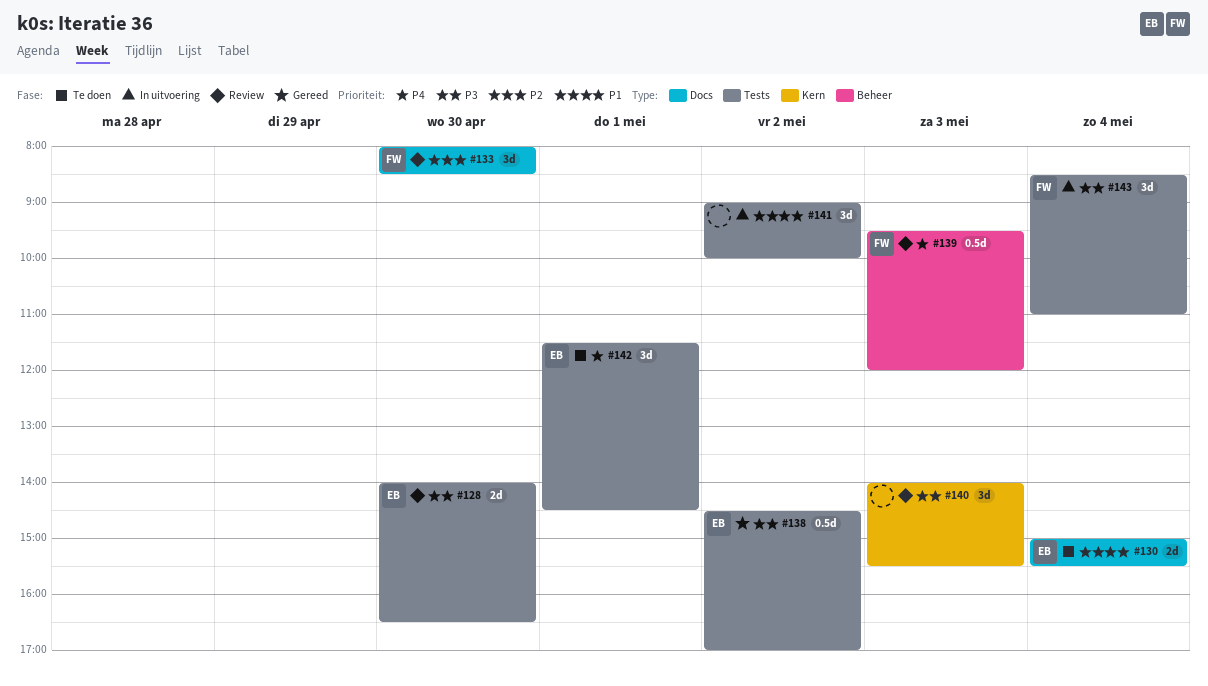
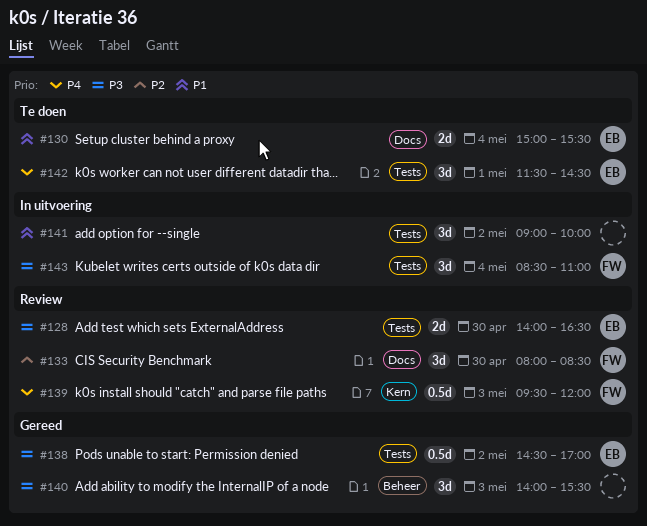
#139, label: Beheer -> Kern
#140, status: Review -> Gereed
#140, label: Kern -> Beheer

